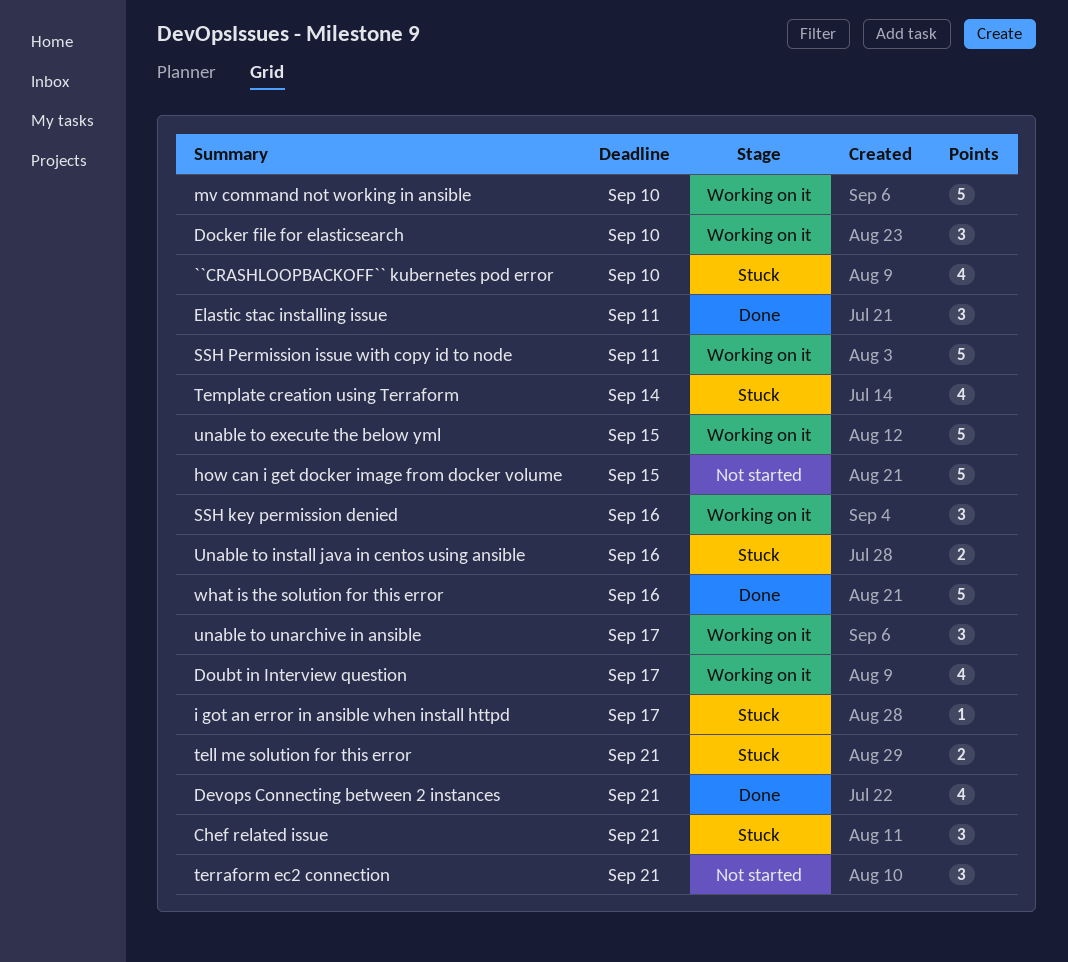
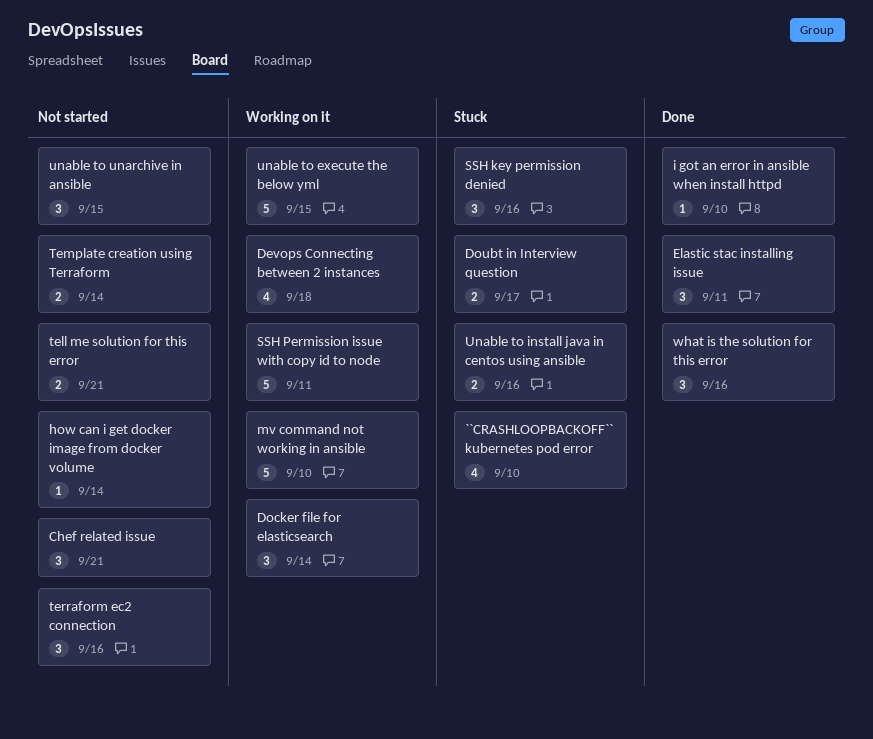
Chef related issue, status: Stuck -> Not started
Devops Connecting between 2 instances, status: Done -> Working on it
Devops Connecting between 2 instances, due: Sep 21 -> Sep 18
Docker file for elasticsearch, due: Sep 10 -> Sep 14
Doubt in Interview question, status: Working on it -> Stuck
Doubt in Interview question, estimate: 4 -> 2
how can i get docker image from docker volume, estimate: 5 -> 1
how can i get docker image from docker volume, due: Sep 15 -> Sep 14
i got an error in ansible when install httpd, status: Stuck -> Done
i got an error in ansible when install httpd, due: Sep 17 -> Sep 10
SSH key permission denied, status: Working on it -> Stuck
tell me solution for this error, status: Stuck -> Not started
Template creation using Terraform, status: Stuck -> Not started
Template creation using Terraform, estimate: 4 -> 2
terraform ec2 connection, due: Sep 21 -> Sep 16
unable to unarchive in ansible, status: Working on it -> Not started
unable to unarchive in ansible, due: Sep 17 -> Sep 15
what is the solution for this error, estimate: 5 -> 3

